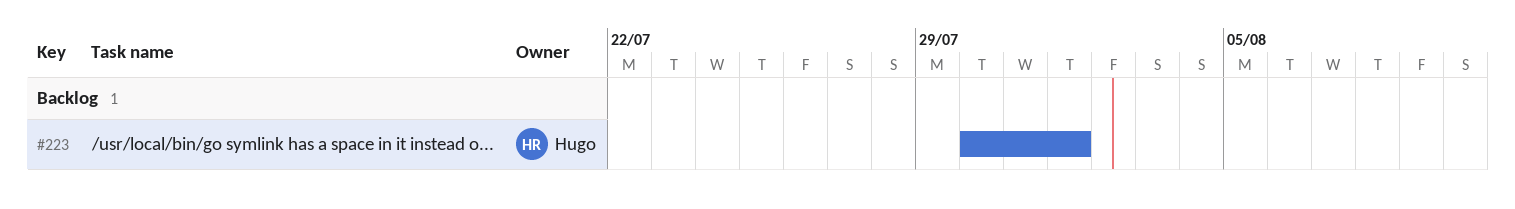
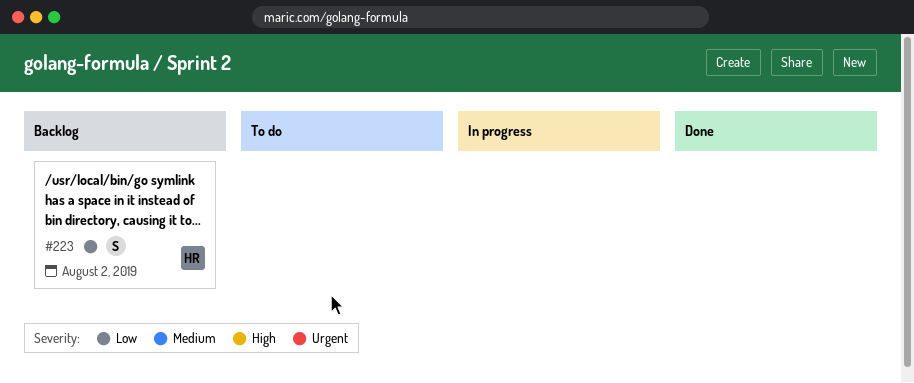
#223, due: Aug 1 -> Aug 2

